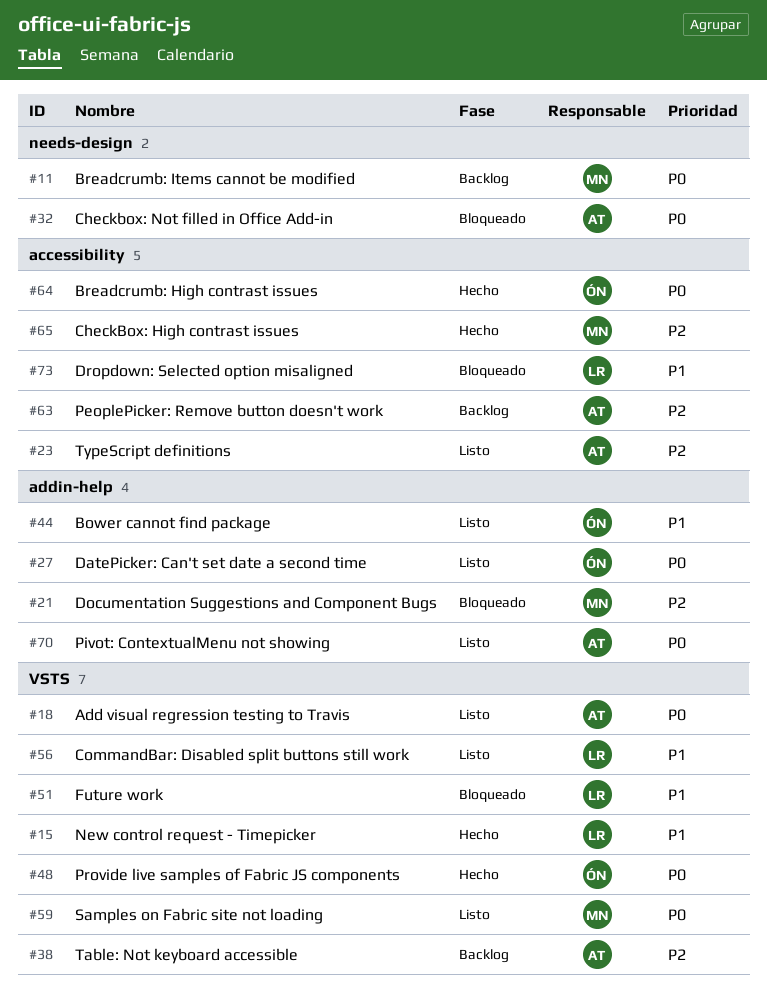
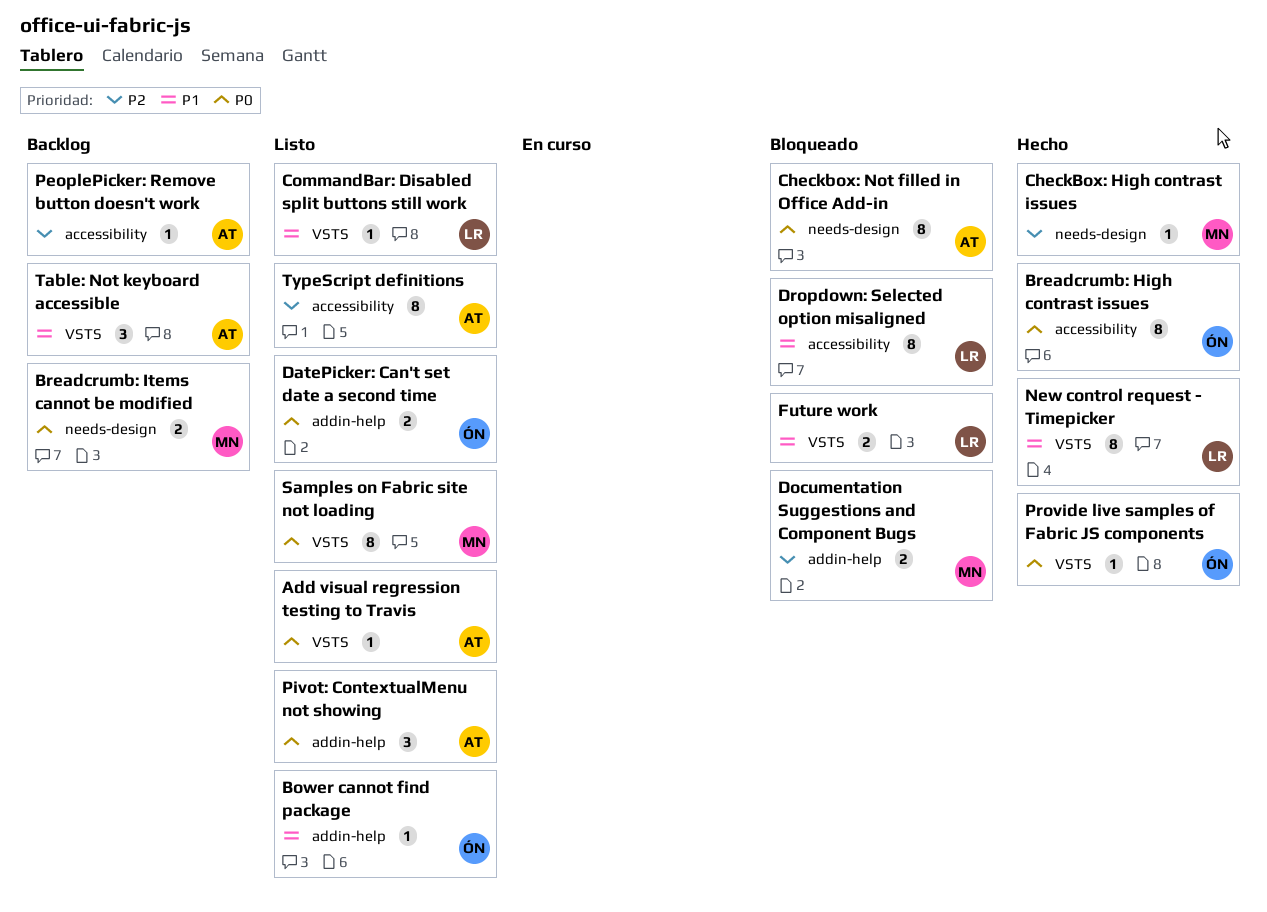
CheckBox: High contrast issues, label: accessibility -> needs-design
Table: Not keyboard accessible, priority: P2 -> P1

